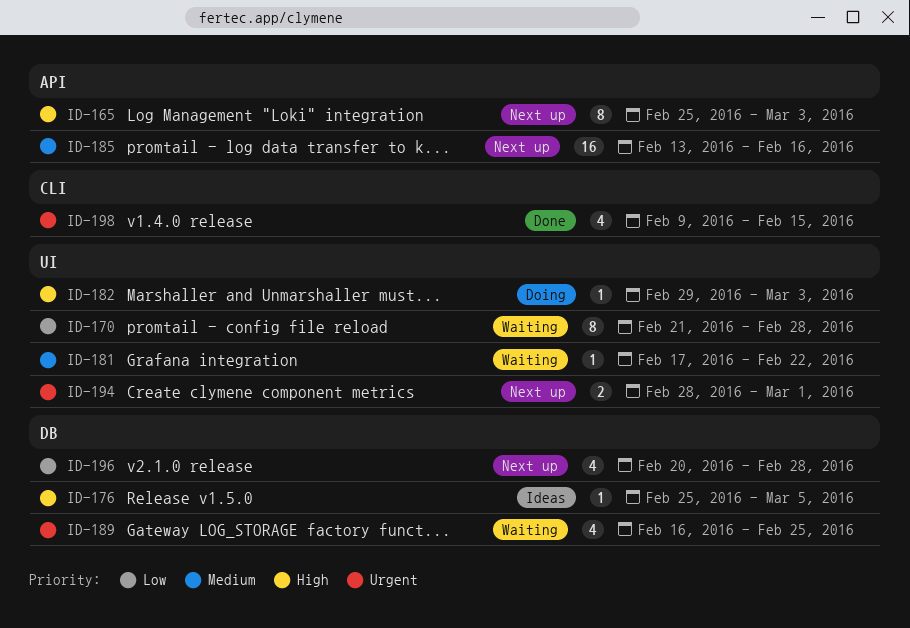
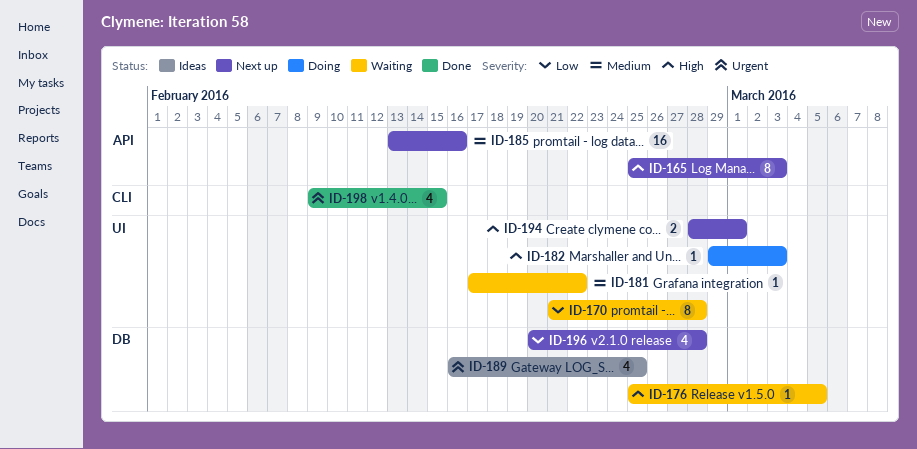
ID-176, status: Ideas -> Waiting
ID-189, status: Waiting -> Ideas
ID-194, priority: Urgent -> High

